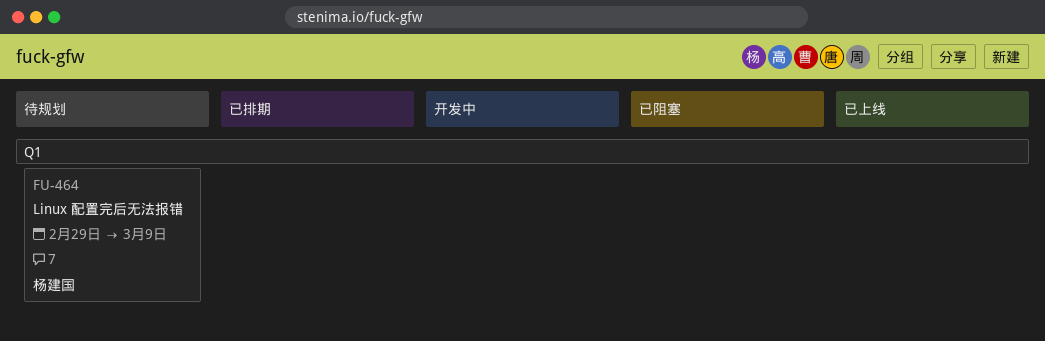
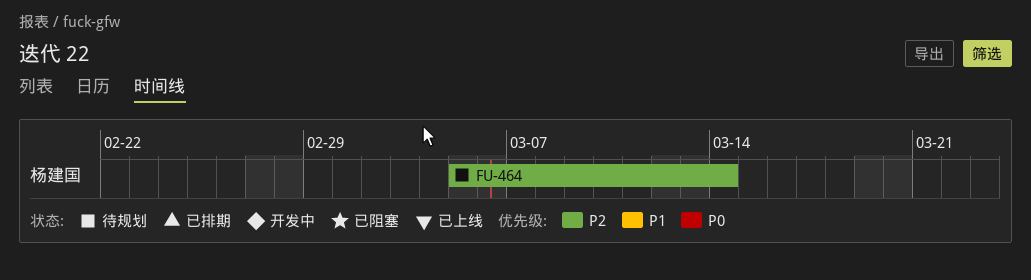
FU-464, start: Feb 29 -> Mar 5
FU-464, due: Mar 9 -> Mar 14

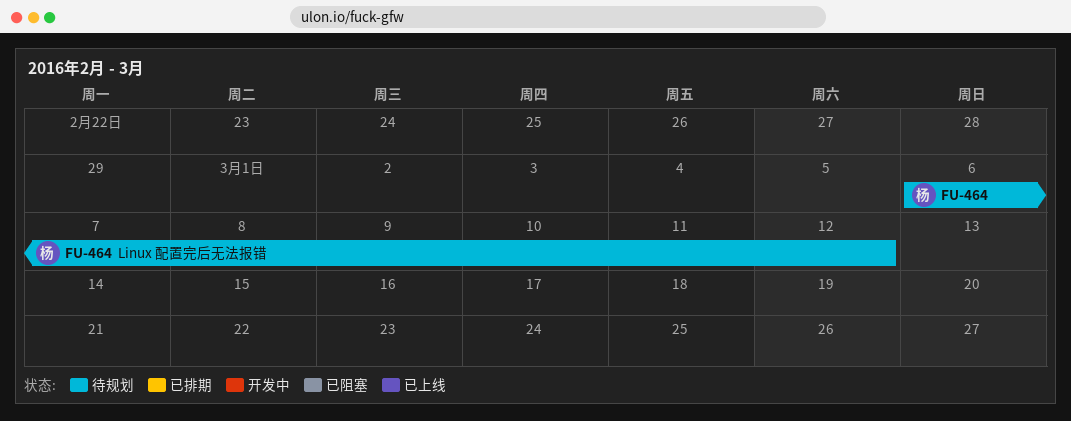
FU-464, start: Mar 5 -> Mar 6
FU-464, due: Mar 14 -> Mar 12

